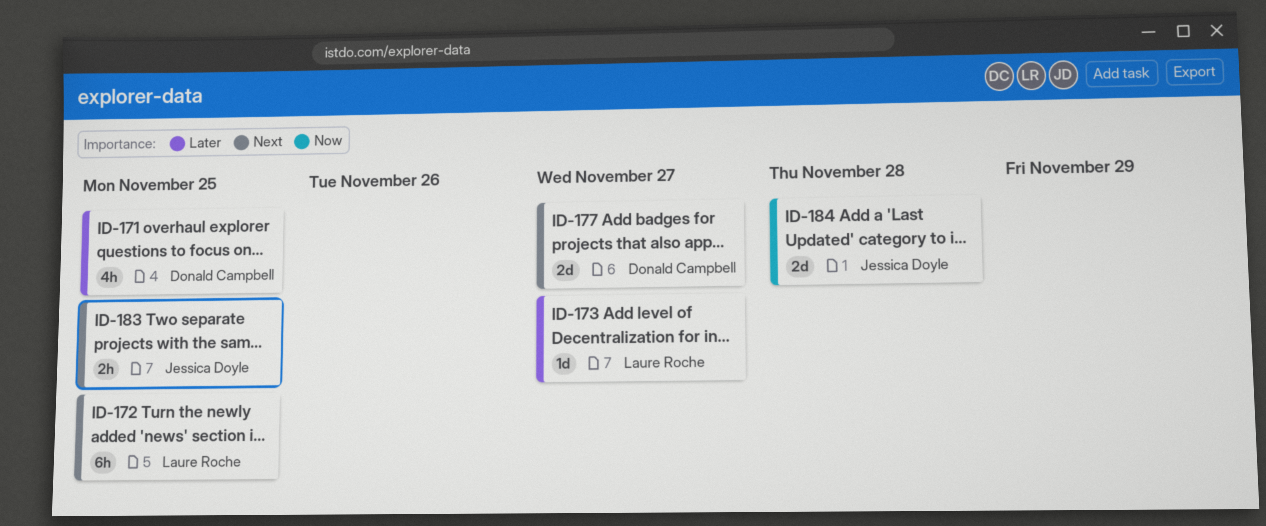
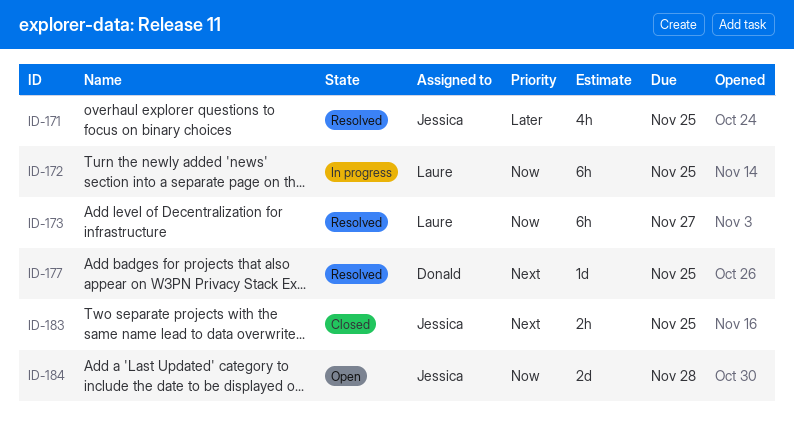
ID-171, owner: Donald Campbell -> Jessica Doyle
ID-172, priority: Next -> Now
ID-173, priority: Later -> Now
ID-173, estimate: 1d -> 6h
ID-177, estimate: 2d -> 1d
ID-177, due: Nov 27 -> Nov 25

